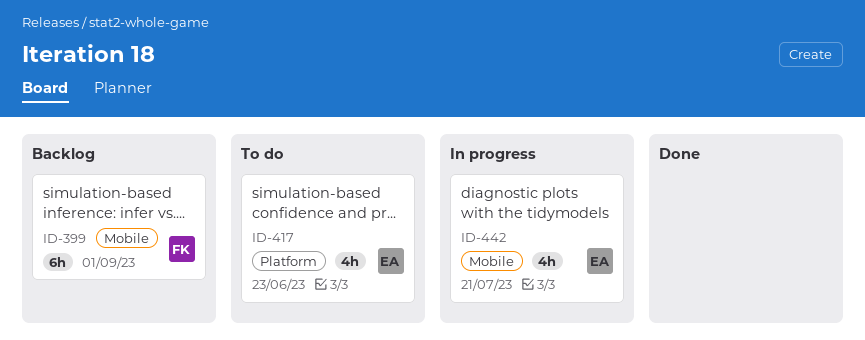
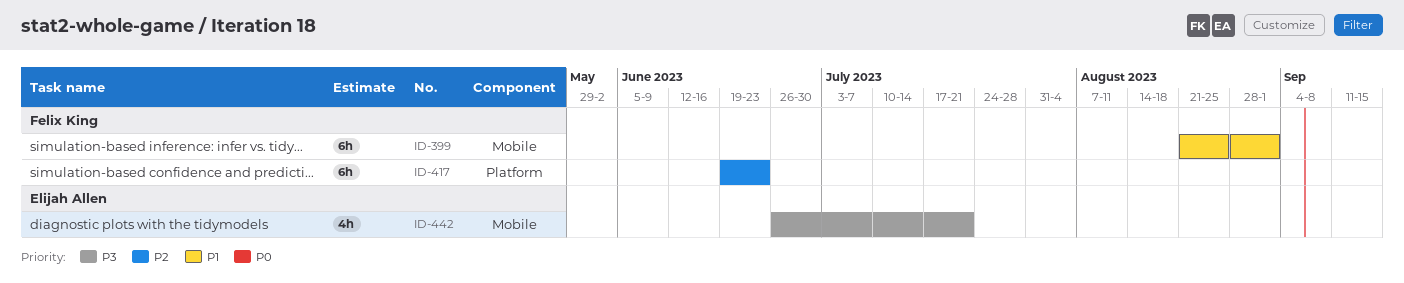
ID-417, owner: Elijah Allen -> Felix King
ID-417, estimate: 4h -> 6h

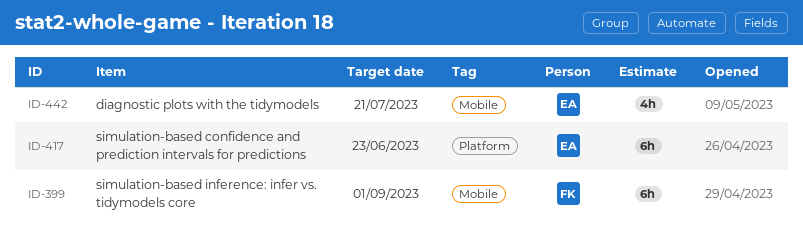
ID-417, owner: Felix King -> Elijah Allen

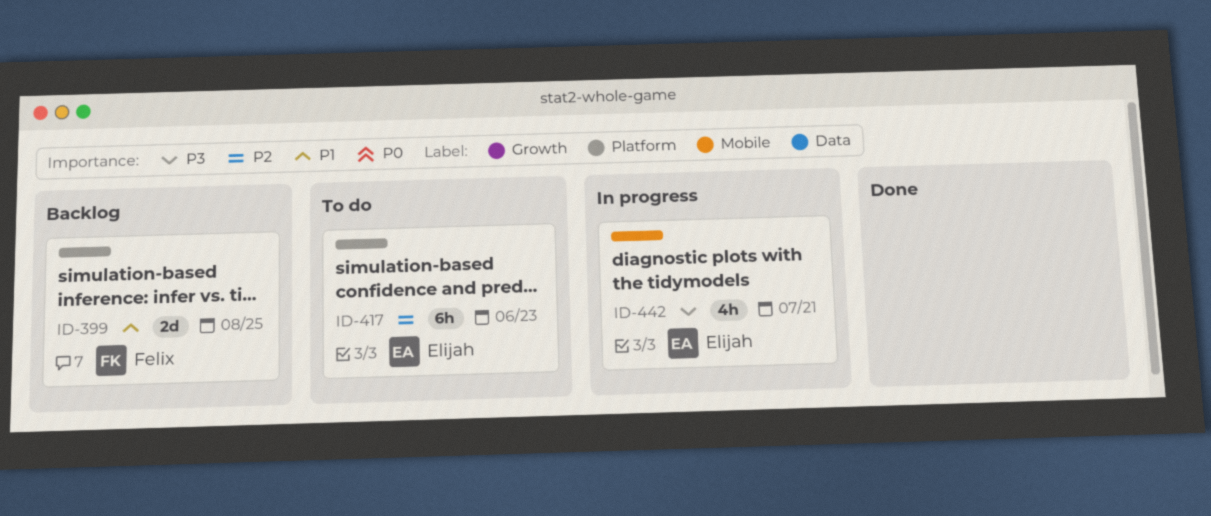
ID-399, label: Mobile -> Platform
ID-399, estimate: 6h -> 2d
ID-399, due: Sep 1 -> Aug 25

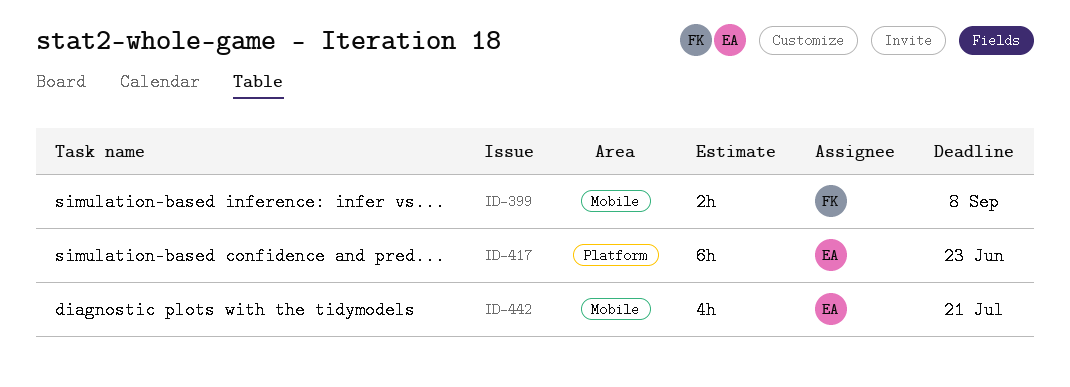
ID-399, label: Platform -> Mobile
ID-399, estimate: 2d -> 2h
ID-399, due: Aug 25 -> Sep 8

